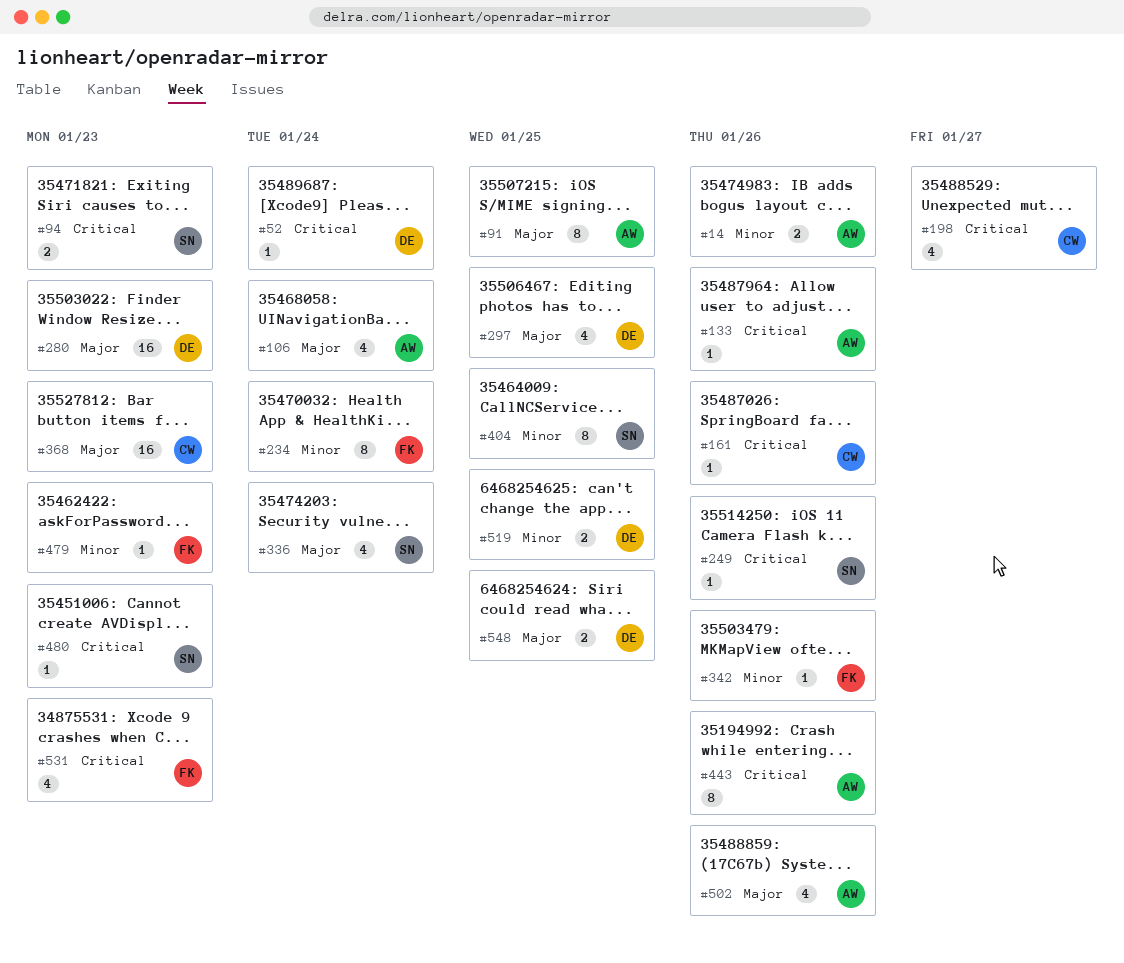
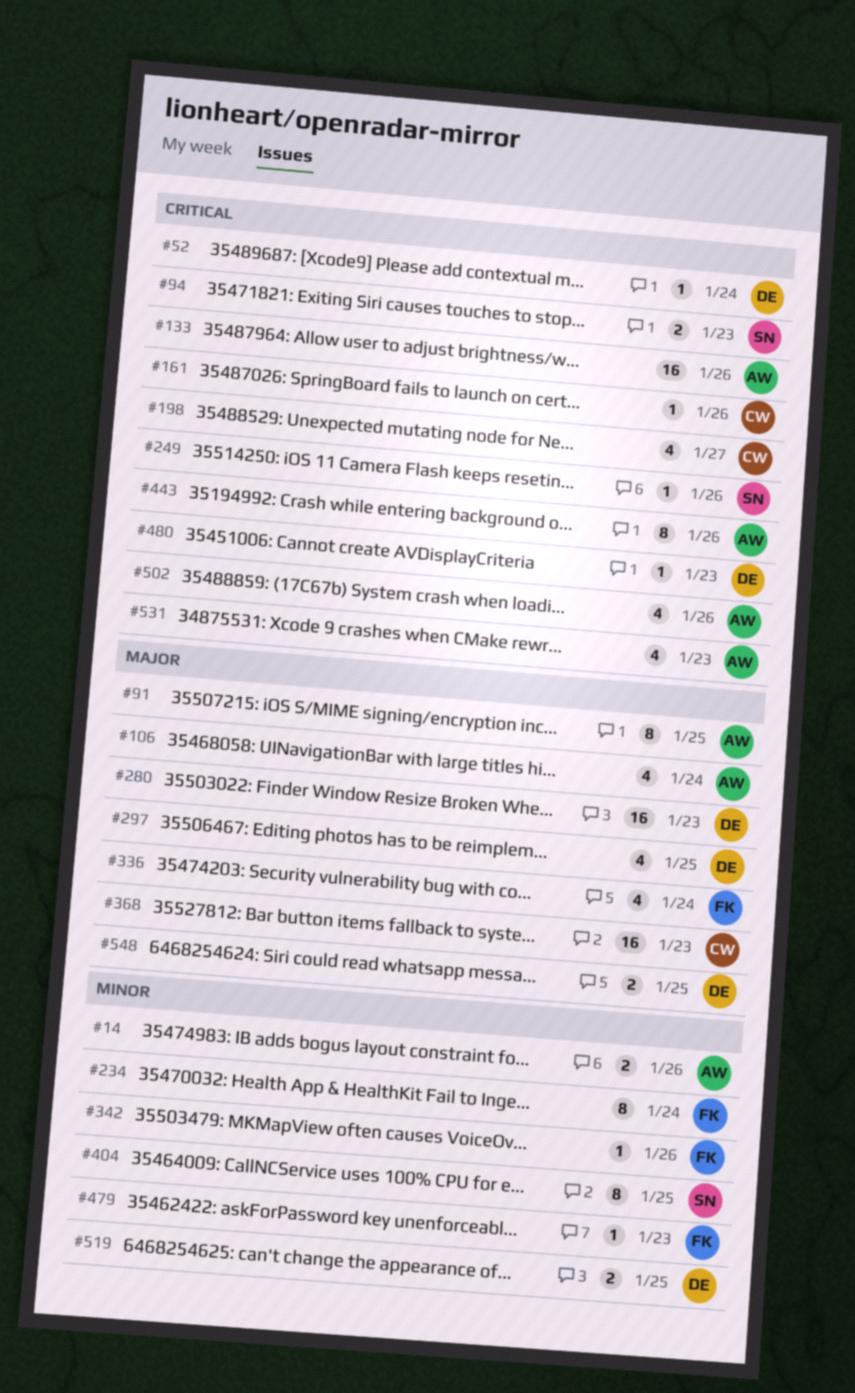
#133, estimate: 1 -> 16
#336, owner: SN -> FK
#480, owner: SN -> DE
#502, priority: Major -> Critical
#531, owner: FK -> AW

